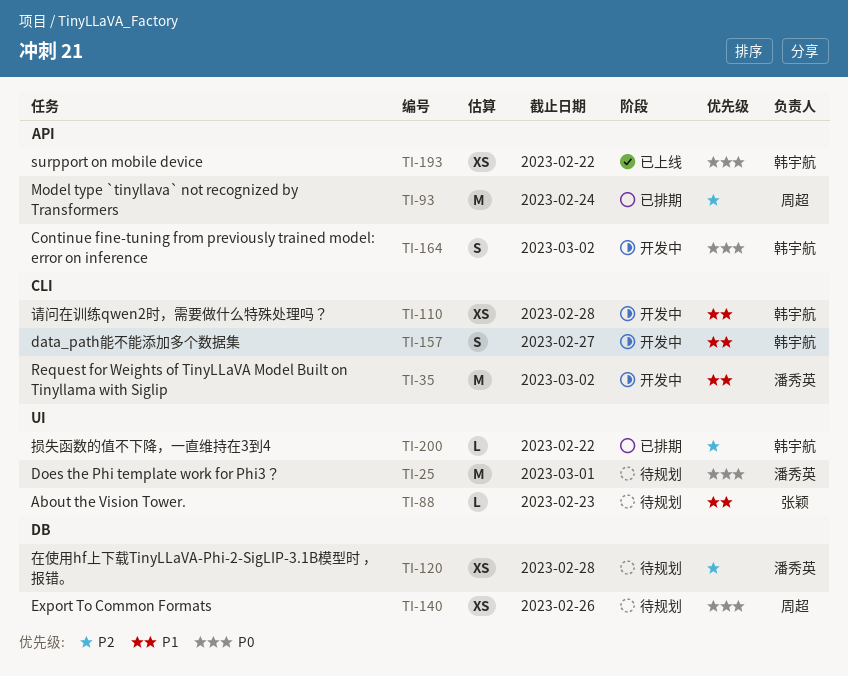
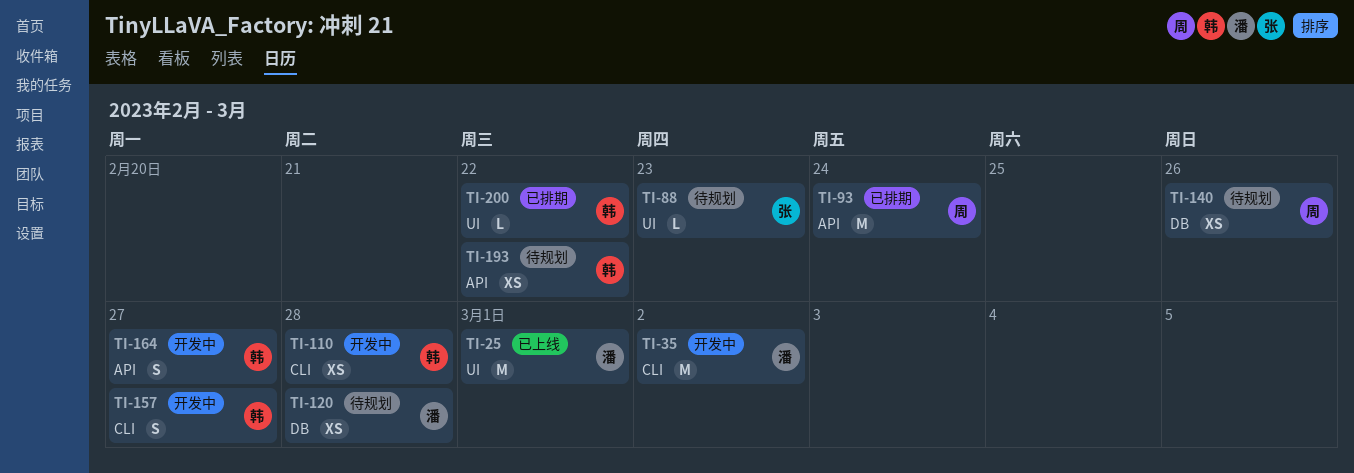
TI-25, status: 待规划 -> 已上线
TI-164, due: Mar 2 -> Feb 27
TI-193, status: 已上线 -> 待规划

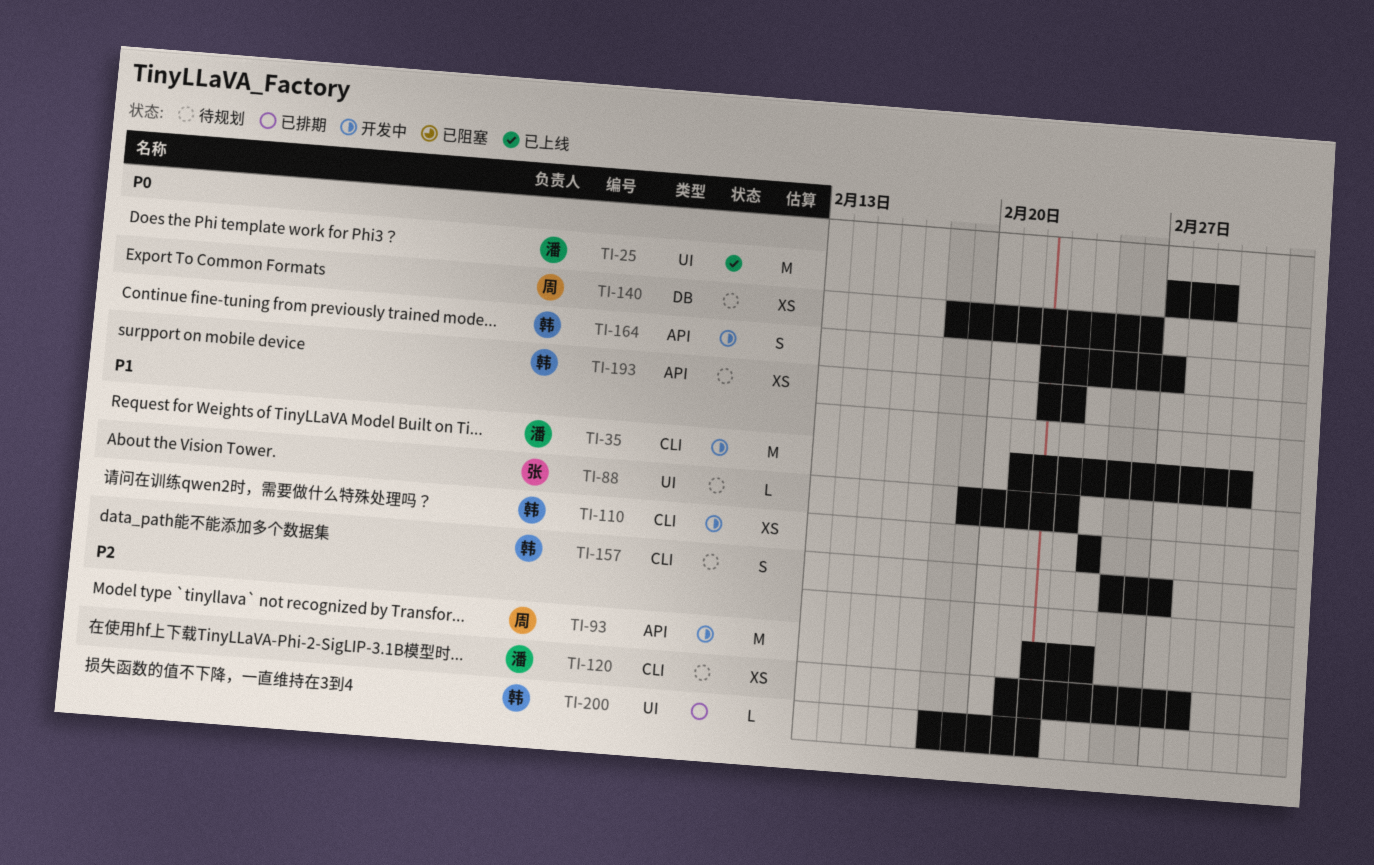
TI-93, status: 已排期 -> 开发中
TI-110, due: Feb 28 -> Feb 24
TI-120, label: DB -> CLI
TI-157, status: 开发中 -> 待规划
TI-193, due: Feb 22 -> Feb 23

